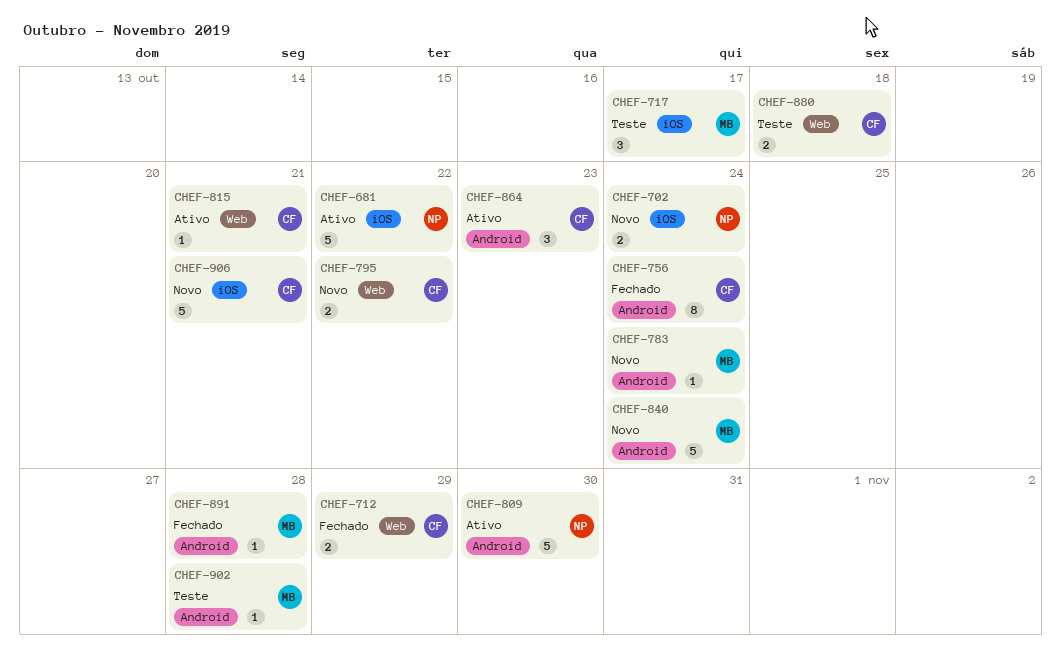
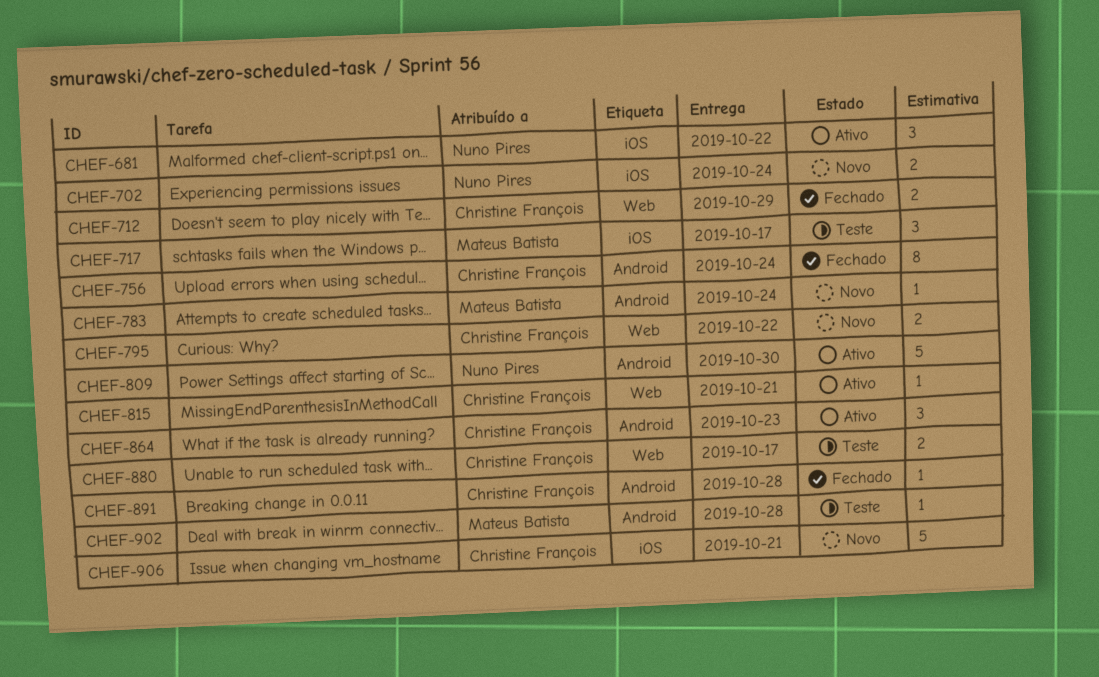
CHEF-681, estimate: 5 -> 3
CHEF-840: present -> none
CHEF-880, due: Oct 18 -> Oct 17
CHEF-891, owner: Mateus Batista -> Christine François

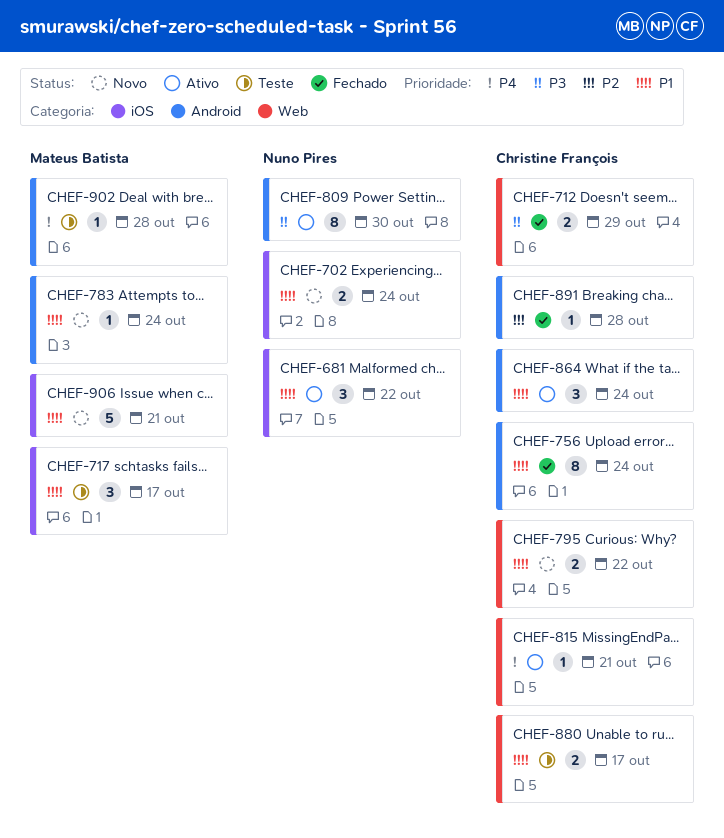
CHEF-809, estimate: 5 -> 8
CHEF-864, due: Oct 23 -> Oct 24
CHEF-906, owner: Christine François -> Mateus Batista

